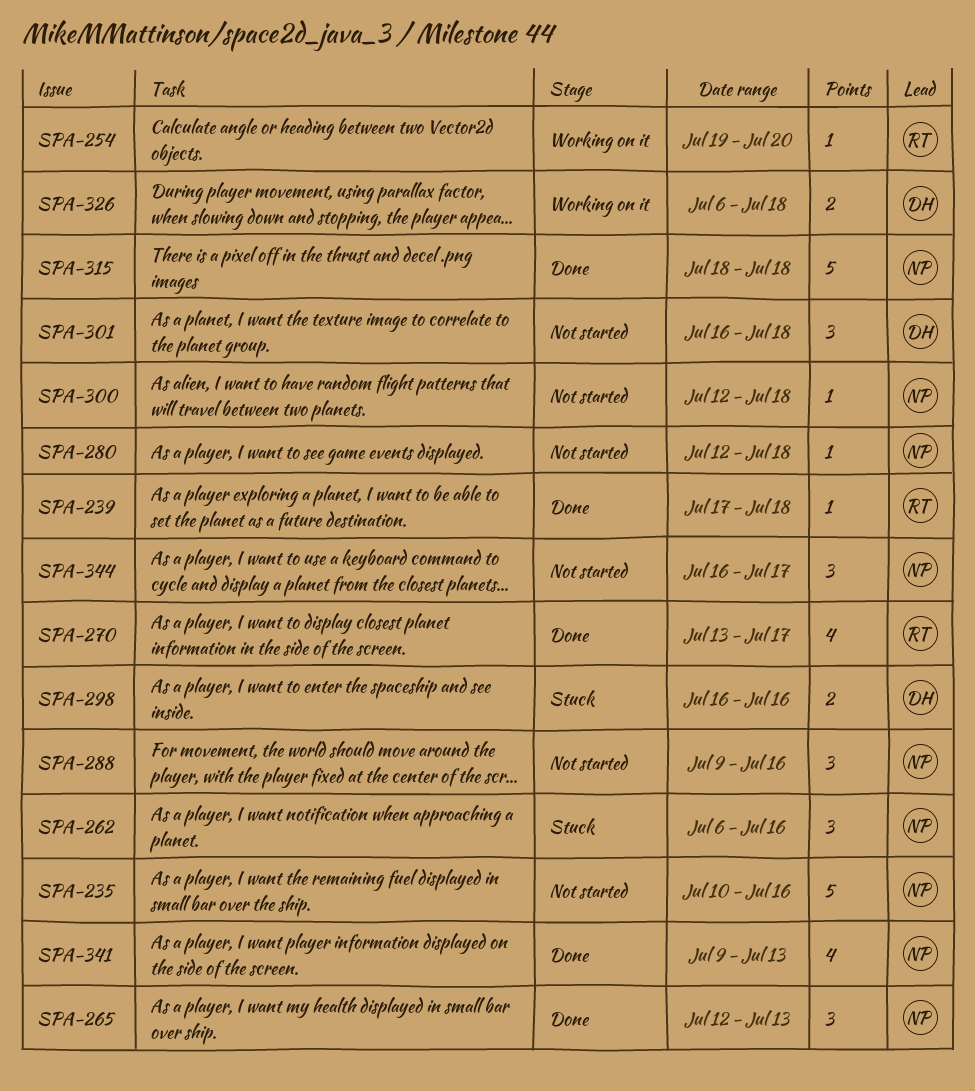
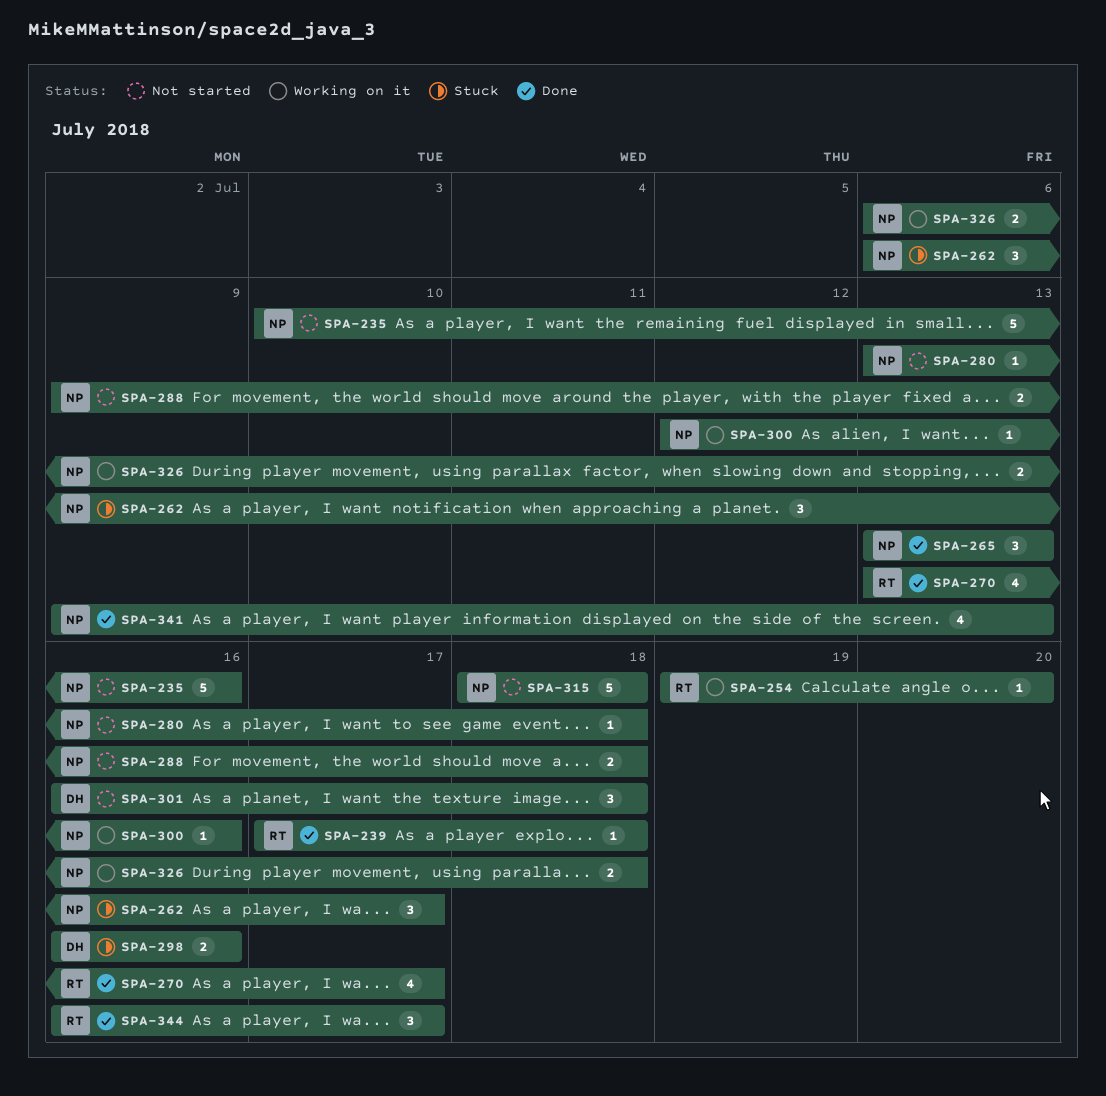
SPA-262, due: Jul 16 -> Jul 17
SPA-265, start: Jul 12 -> Jul 13
SPA-280, start: Jul 12 -> Jul 13
SPA-288, estimate: 3 -> 2
SPA-288, due: Jul 16 -> Jul 18
SPA-300, status: Not started -> Working on it
SPA-300, due: Jul 18 -> Jul 16
SPA-315, status: Done -> Not started
SPA-326, owner: DH -> NP
SPA-344, status: Not started -> Done
SPA-344, owner: NP -> RT

